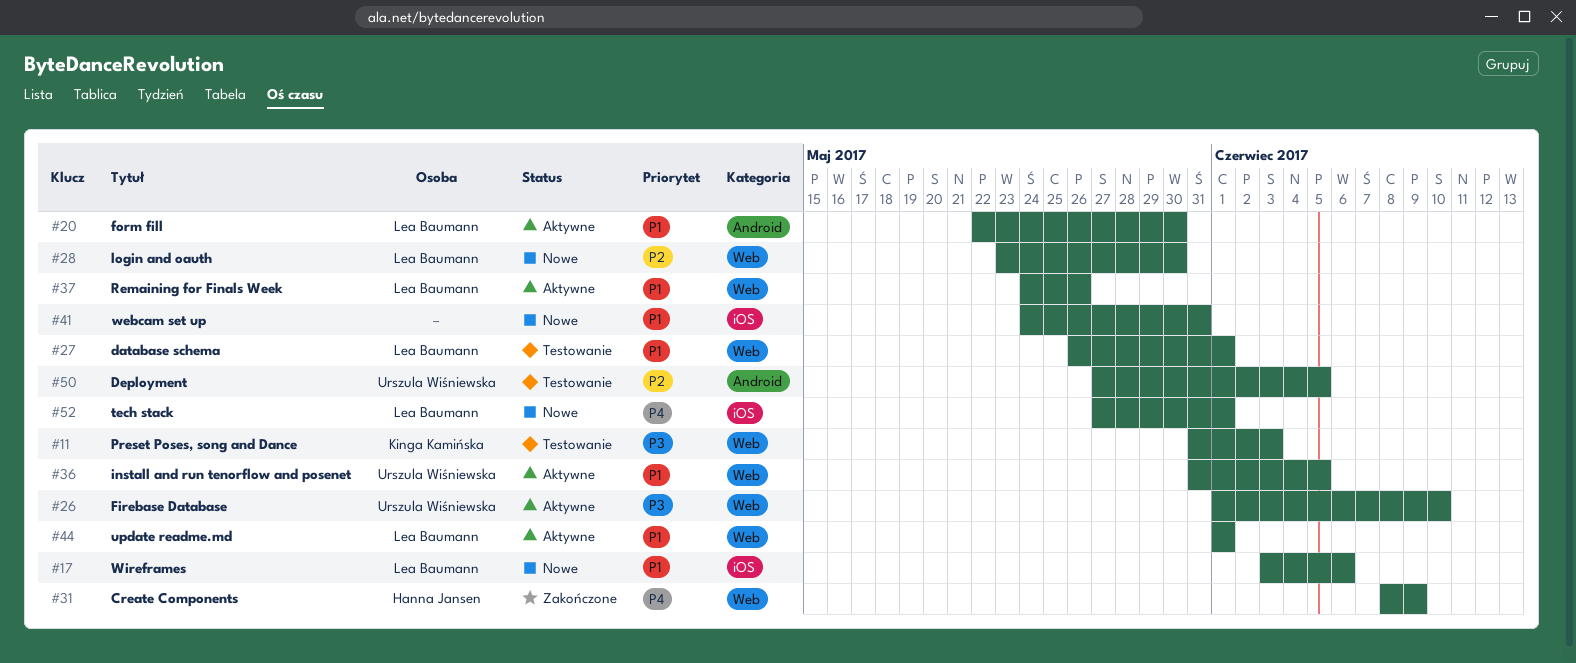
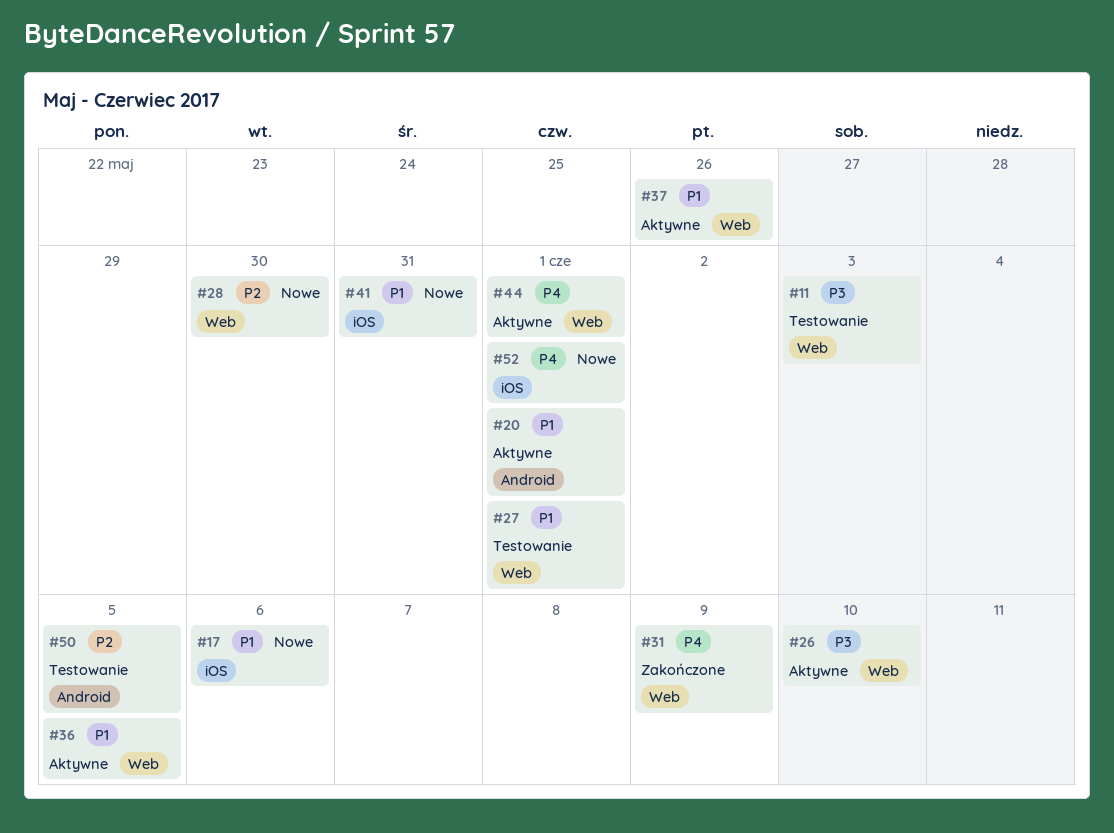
#20, due: May 30 -> Jun 1
#44, priority: P1 -> P4

